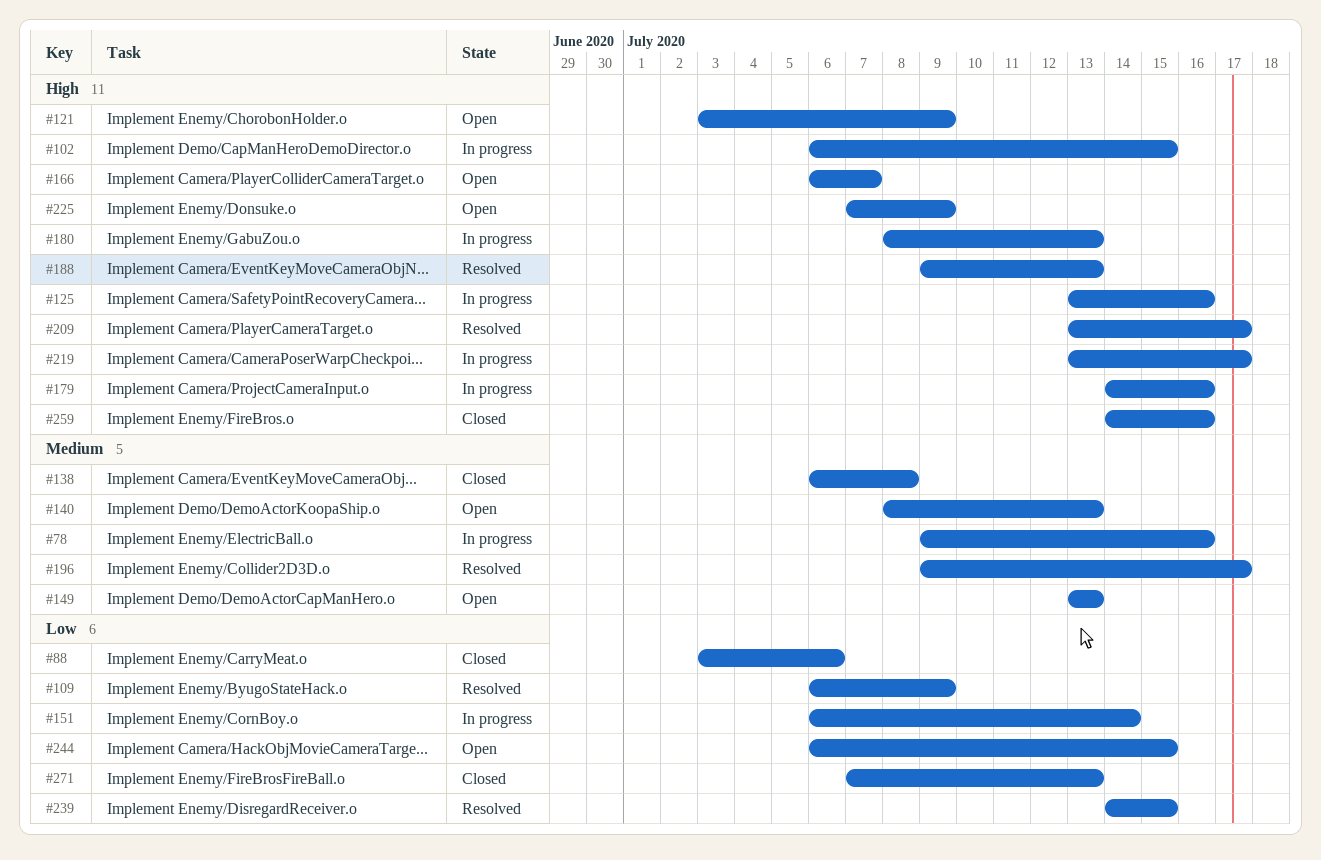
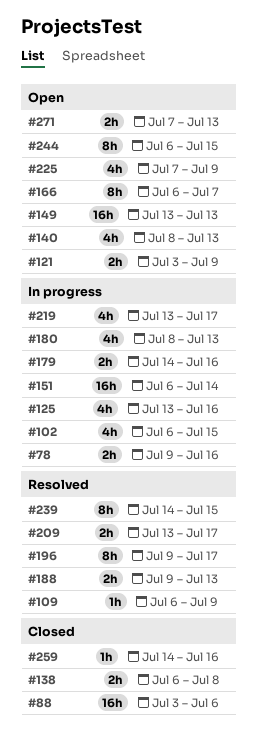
#271, status: Closed -> Open

